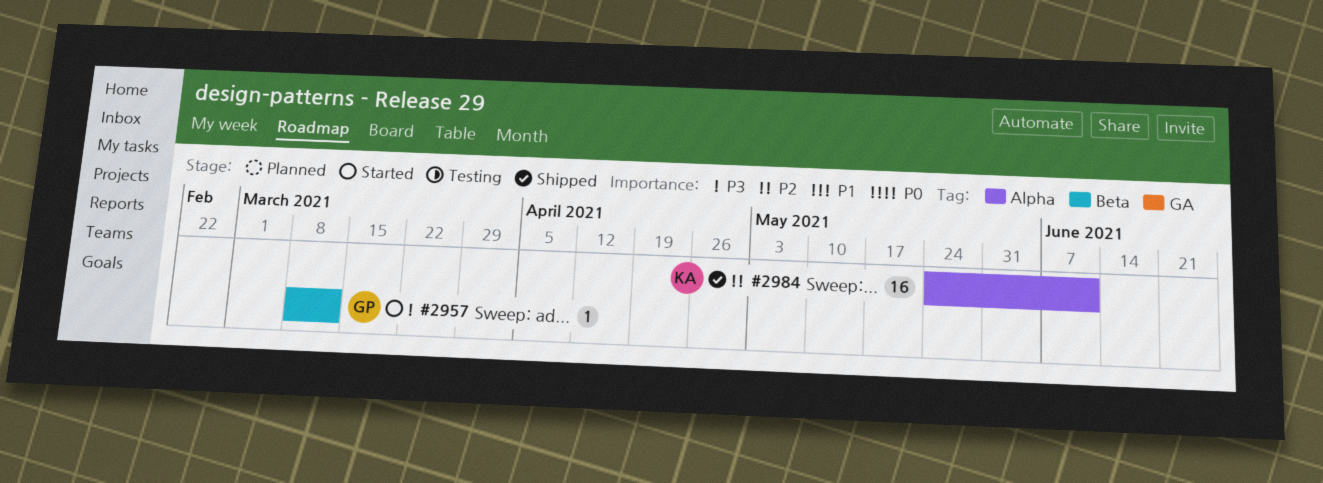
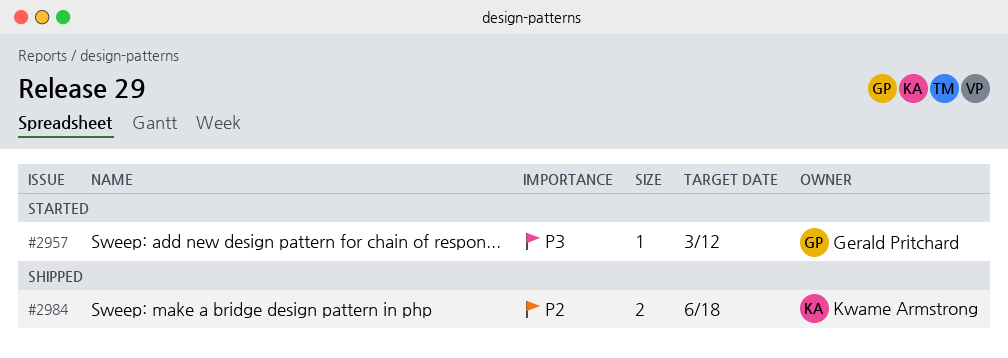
#2984, estimate: 16 -> 2
#2984, due: Jun 11 -> Jun 18

